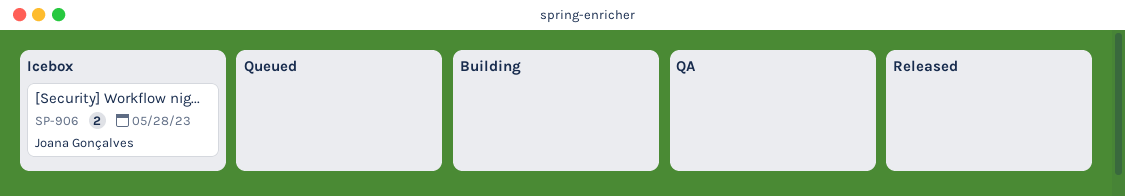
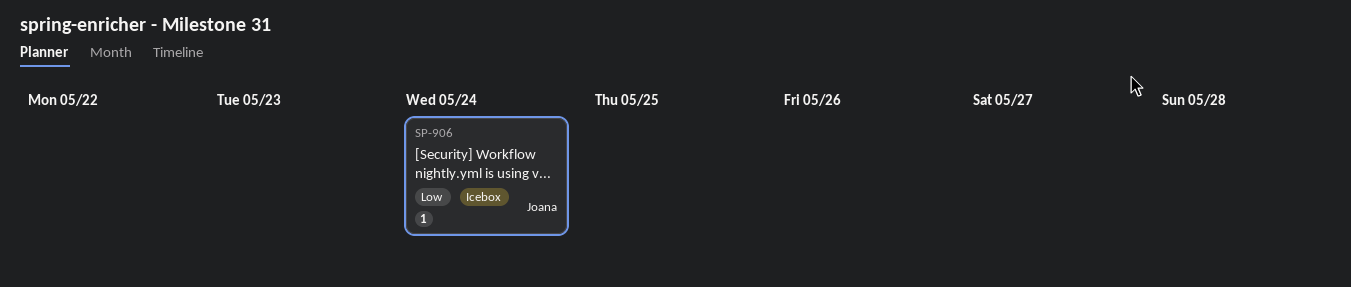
SP-906, estimate: 2 -> 1
SP-906, due: May 28 -> May 24

